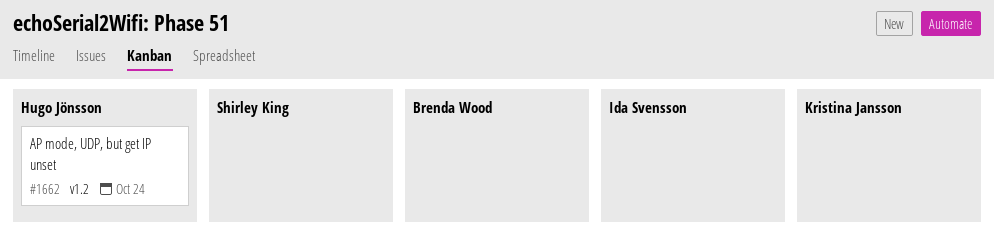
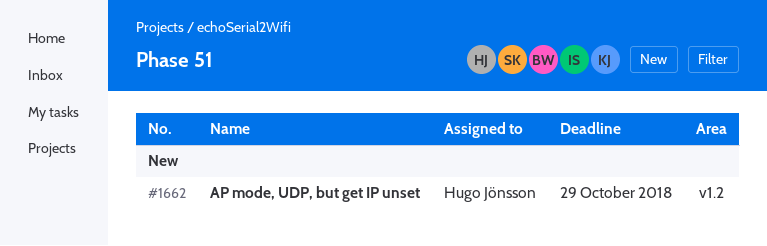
#1662, due: Oct 24 -> Oct 29

